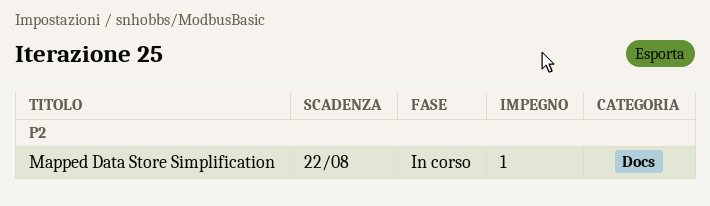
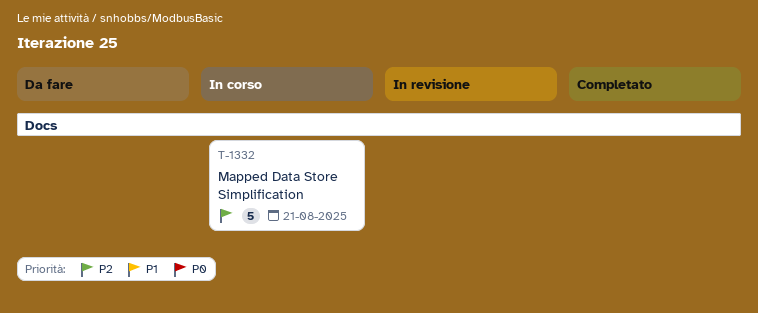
Mapped Data Store Simplification, estimate: 1 -> 5
Mapped Data Store Simplification, due: Aug 22 -> Aug 21

